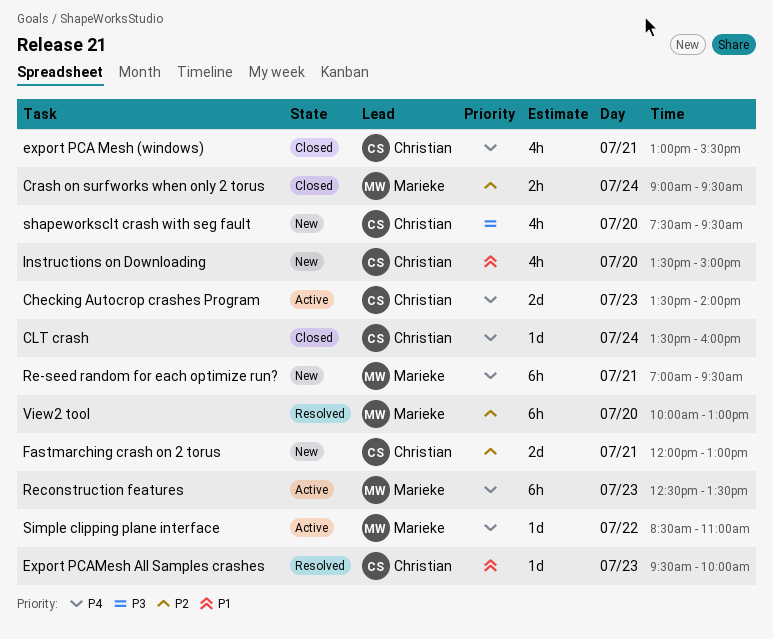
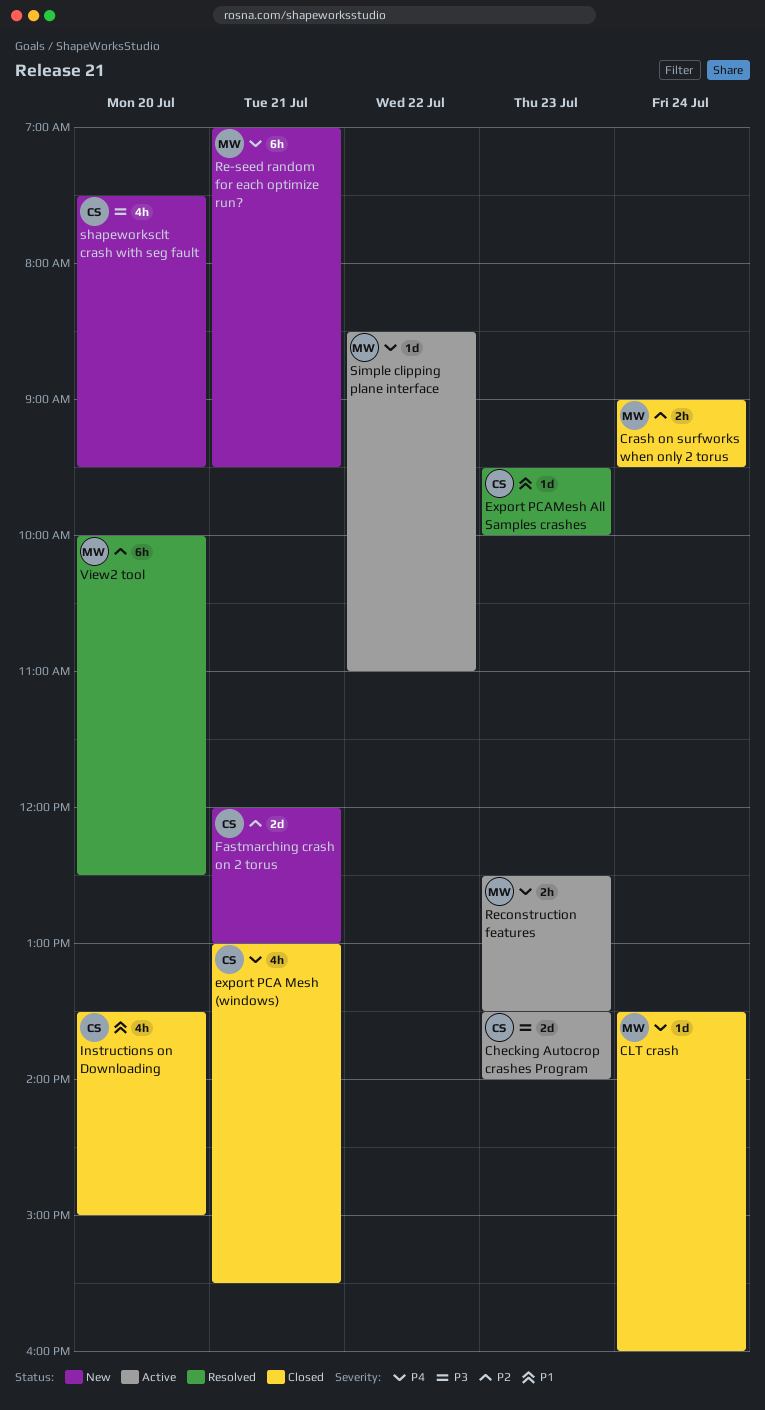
Checking Autocrop crashes Program, priority: P4 -> P3
CLT crash, owner: Christian -> Marieke
Instructions on Downloading, status: New -> Closed
Reconstruction features, estimate: 6h -> 2h
View2 tool, ends: 13:00 -> 12:30

